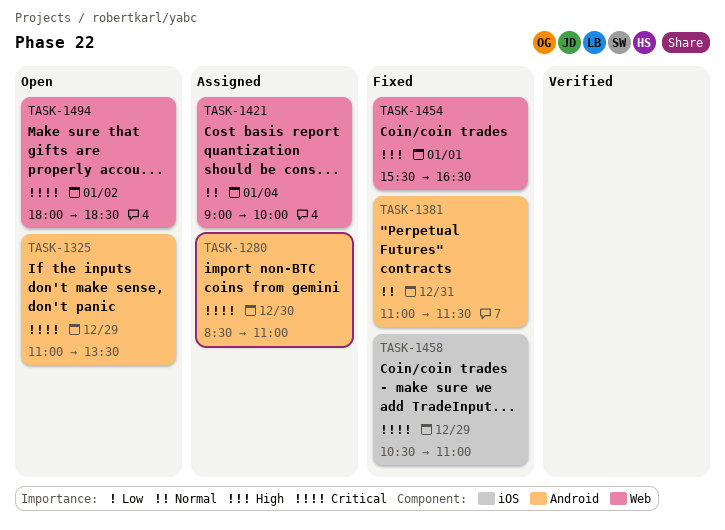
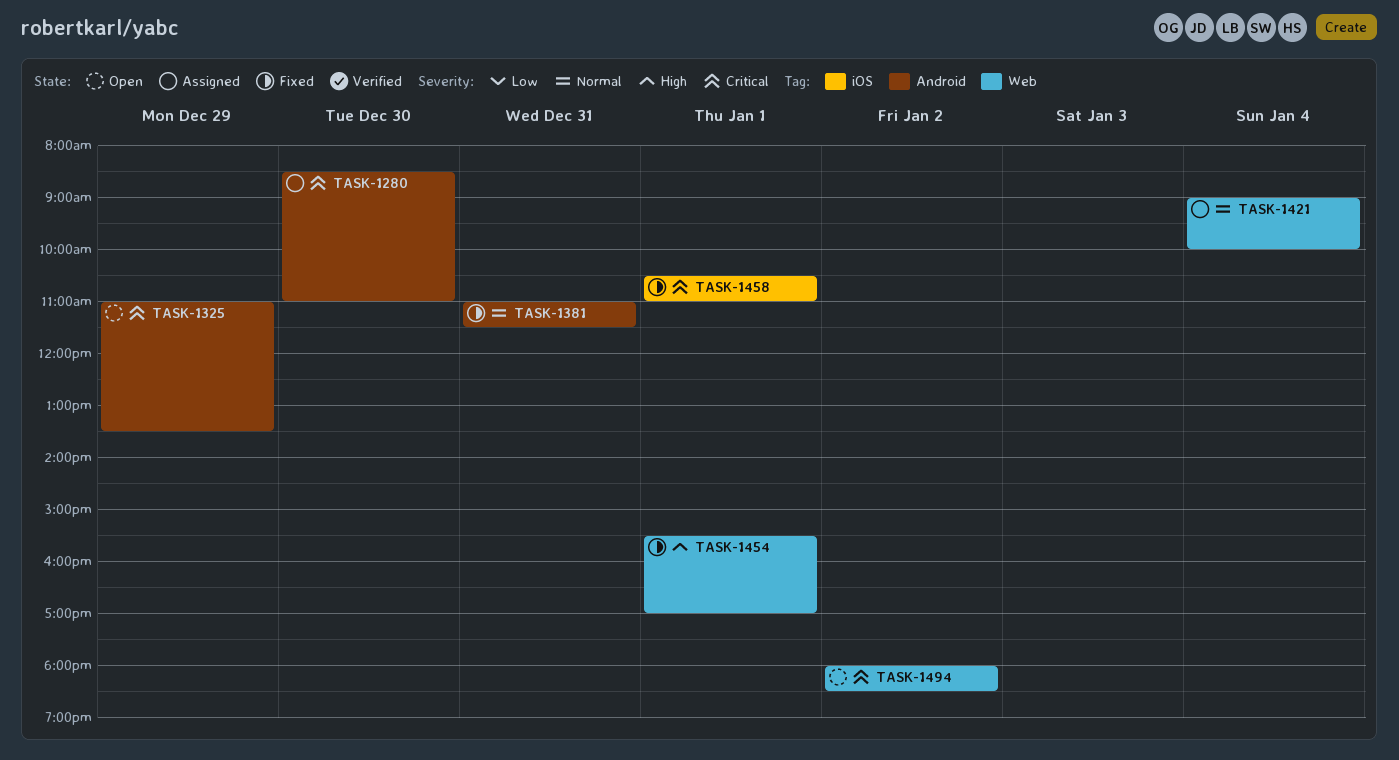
TASK-1454, ends: 16:30 -> 17:00
TASK-1458, day: Dec 29 -> Jan 1

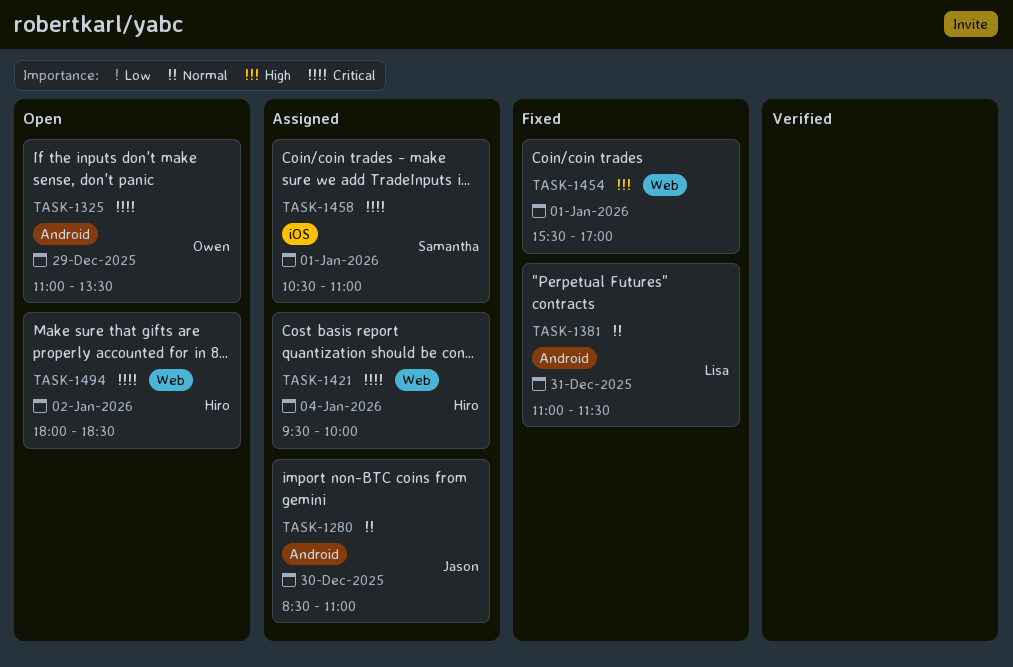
TASK-1280, priority: Critical -> Normal
TASK-1421, priority: Normal -> Critical
TASK-1421, begins: 09:00 -> 09:30
TASK-1458, status: Fixed -> Assigned

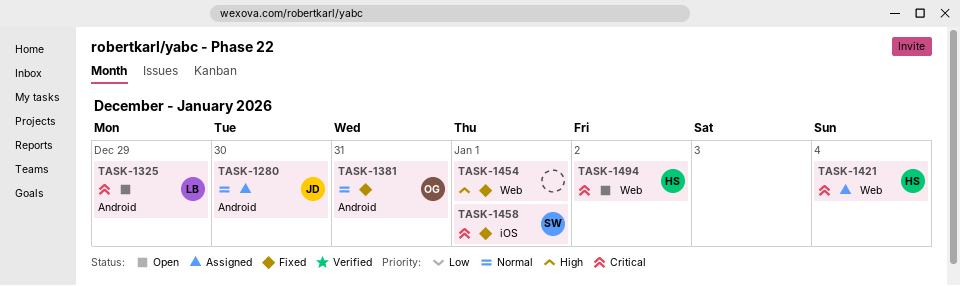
TASK-1325, owner: Owen -> Lisa
TASK-1381, owner: Lisa -> Owen
TASK-1458, status: Assigned -> Fixed

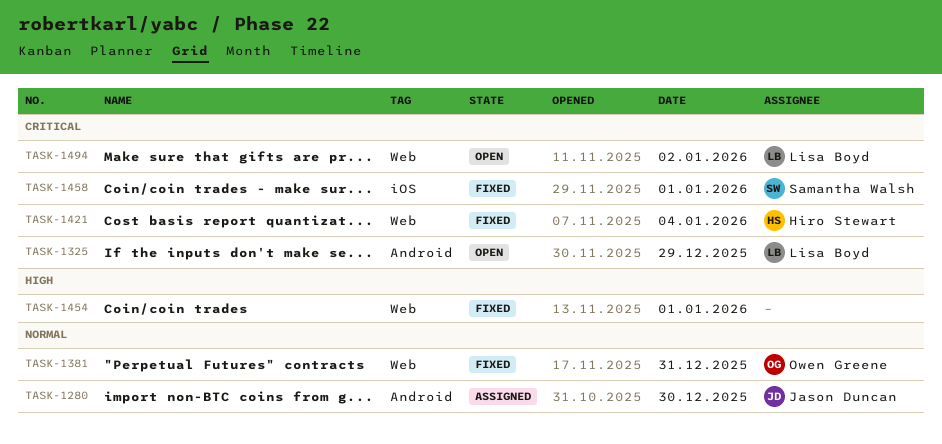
TASK-1381, label: Android -> Web
TASK-1421, status: Assigned -> Fixed
TASK-1494, owner: Hiro Stewart -> Lisa Boyd

